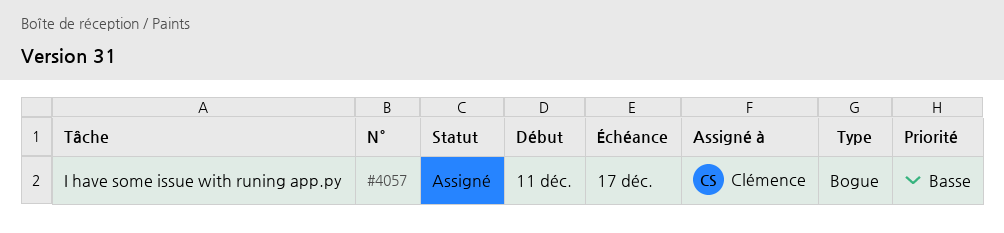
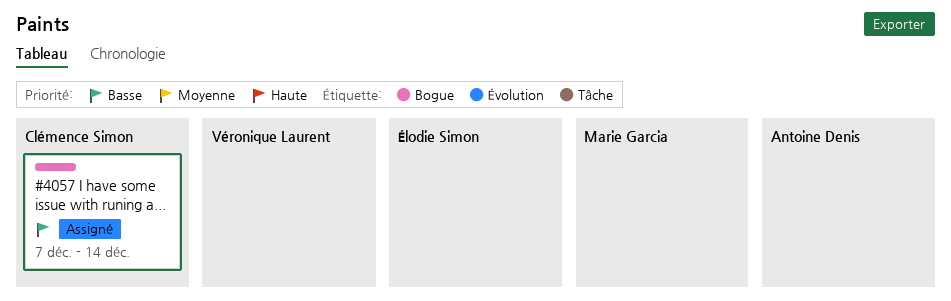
#4057, start: Dec 11 -> Dec 7
#4057, due: Dec 17 -> Dec 14

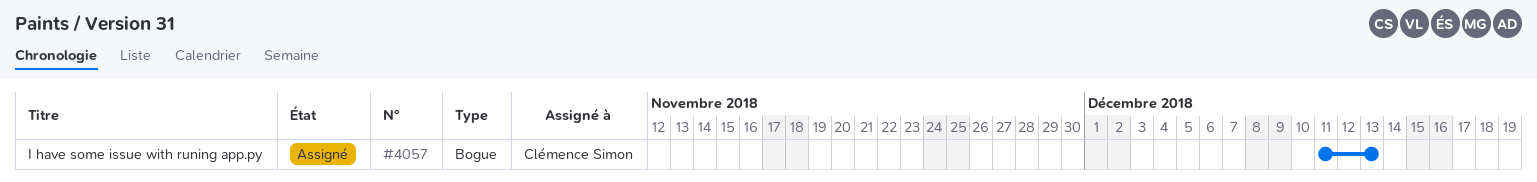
#4057, start: Dec 7 -> Dec 11
#4057, due: Dec 14 -> Dec 13

